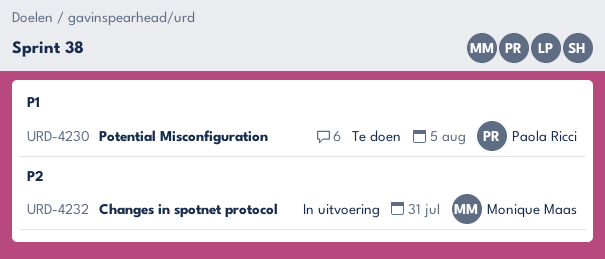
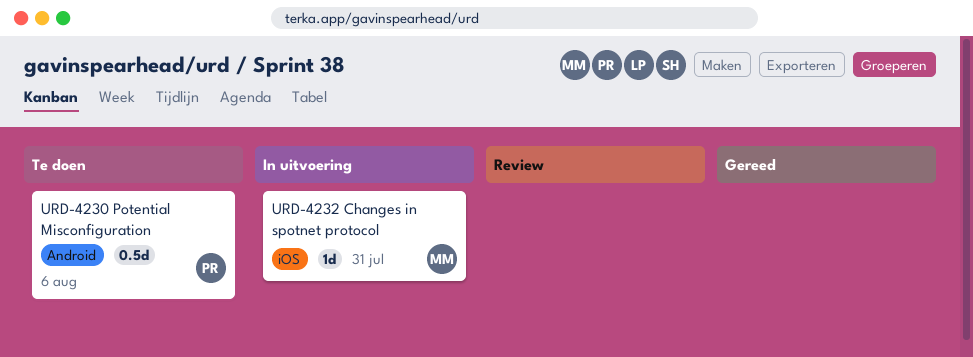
URD-4230, due: Aug 5 -> Aug 6

